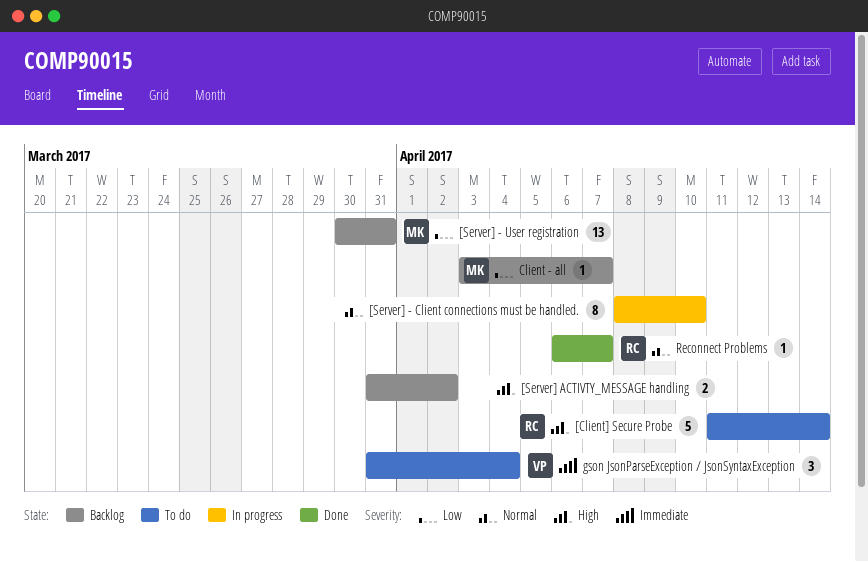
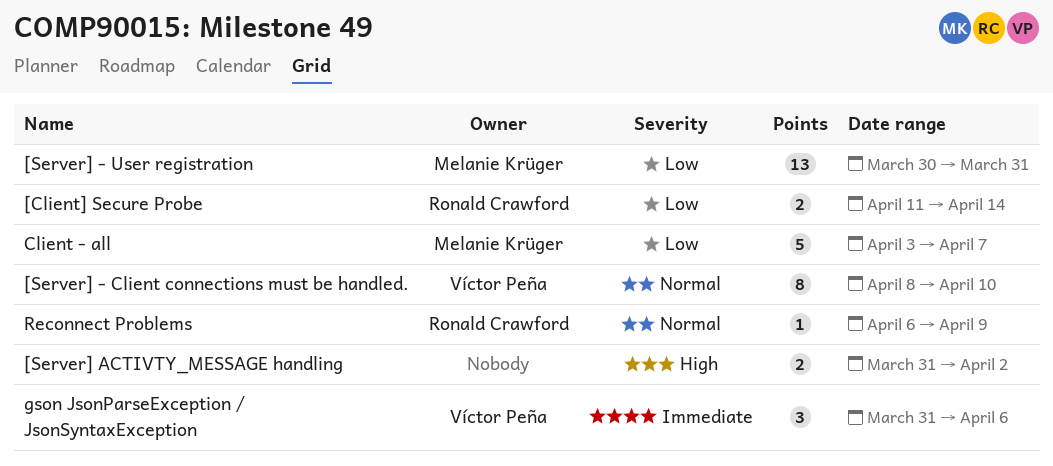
[Client] Secure Probe, priority: High -> Low
[Client] Secure Probe, estimate: 5 -> 2
[Server] - Client connections must be handled., owner: none -> Víctor Peña
Client - all, estimate: 1 -> 5
gson JsonParseException / JsonSyntaxException, due: Apr 4 -> Apr 6
Reconnect Problems, due: Apr 7 -> Apr 9

